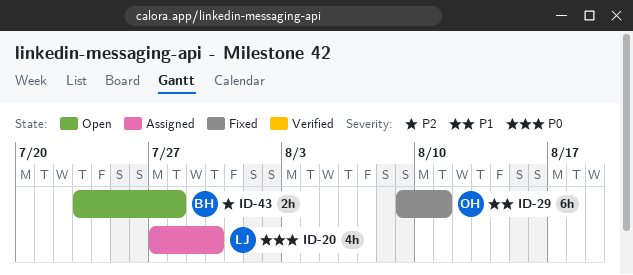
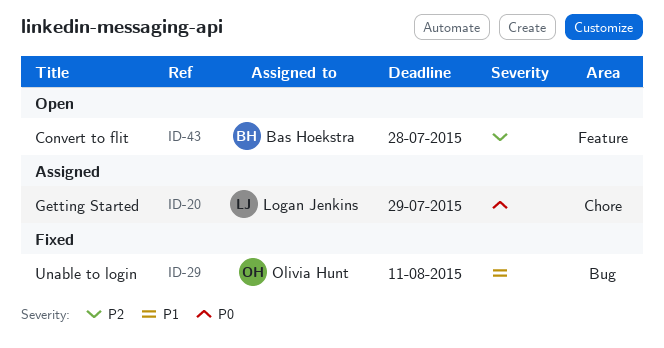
ID-20, due: Jul 30 -> Jul 29

